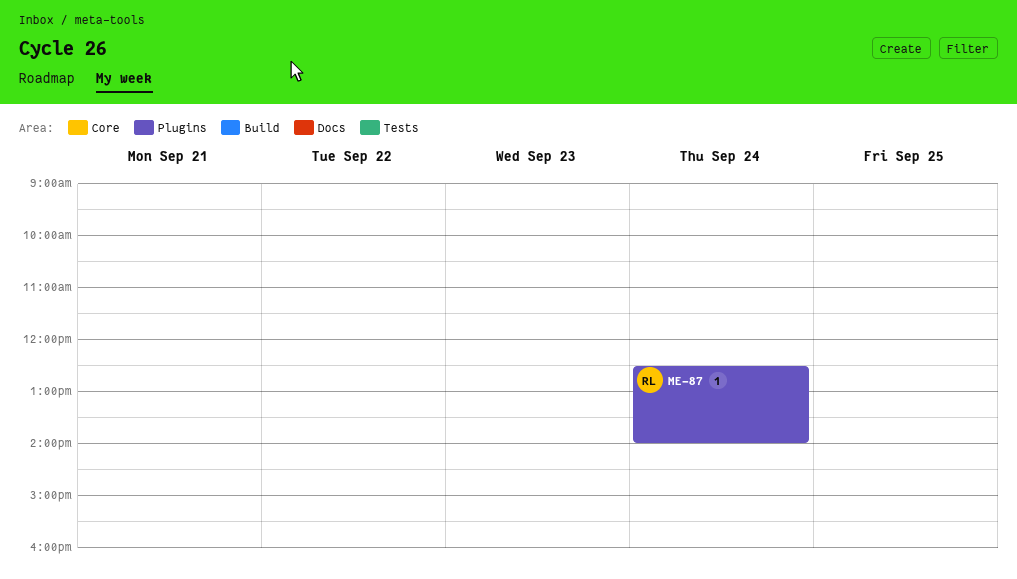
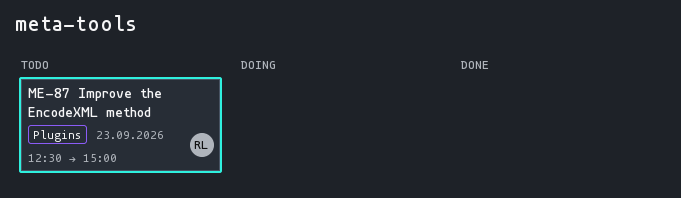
ME-87, day: Sep 24 -> Sep 23
ME-87, ends: 14:00 -> 15:00

